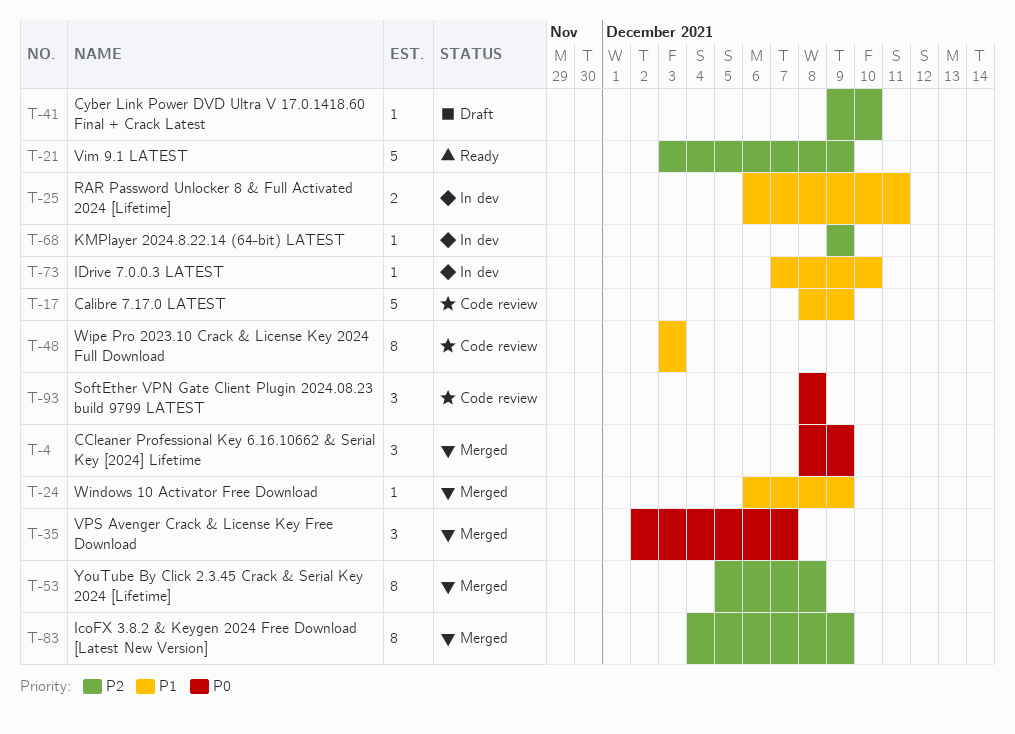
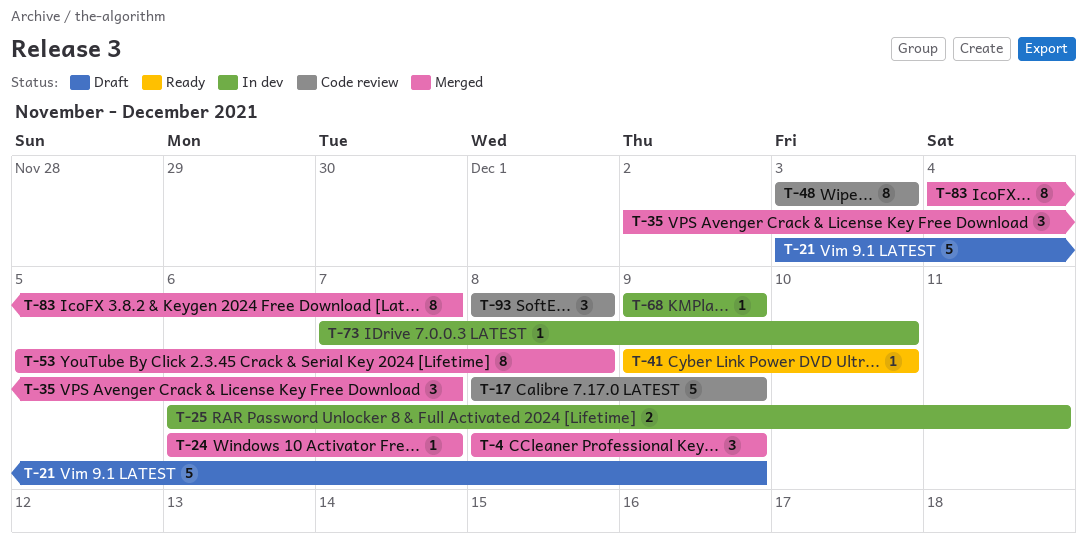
T-21, status: Ready -> Draft
T-24, due: Dec 9 -> Dec 7
T-41, status: Draft -> Ready
T-83, due: Dec 9 -> Dec 7

